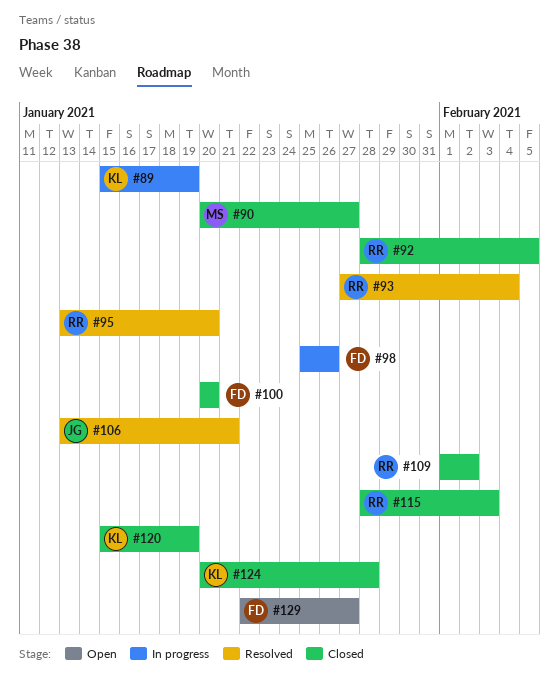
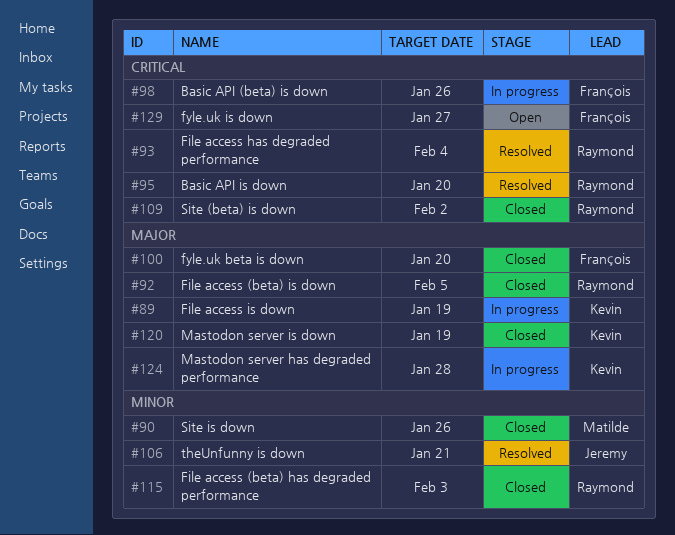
#90, due: Jan 27 -> Jan 26
#124, status: Closed -> In progress

